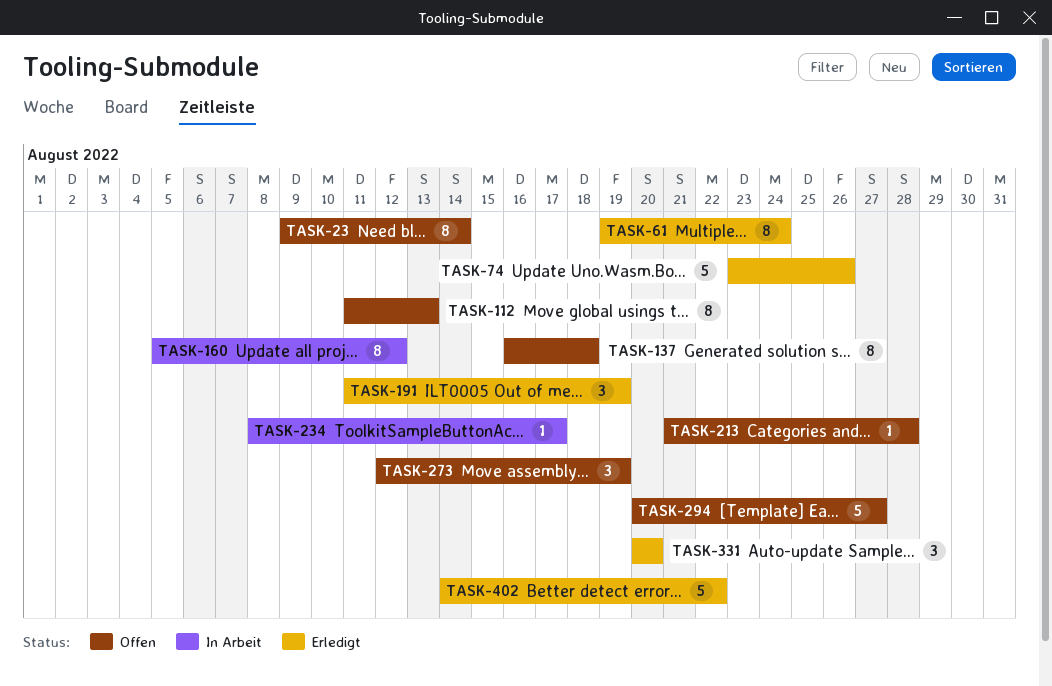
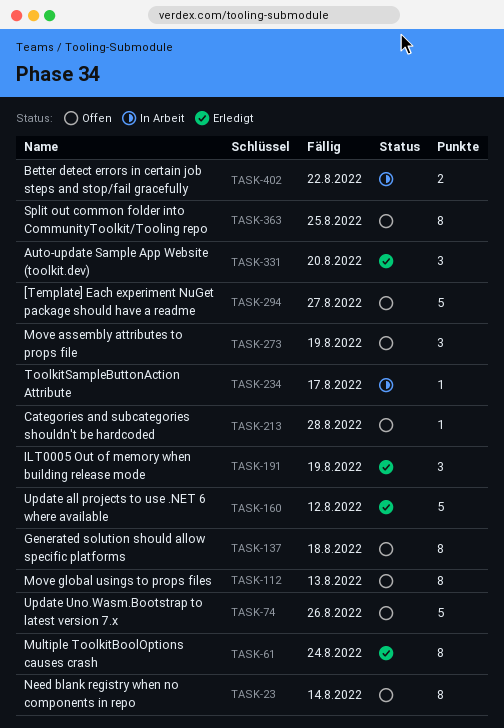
TASK-74, status: Erledigt -> Offen
TASK-160, status: In Arbeit -> Erledigt
TASK-160, estimate: 8 -> 5
TASK-363: none -> present
TASK-402, status: Erledigt -> In Arbeit
TASK-402, estimate: 5 -> 2

